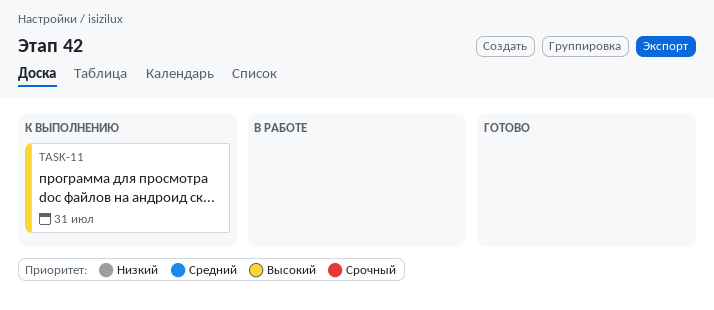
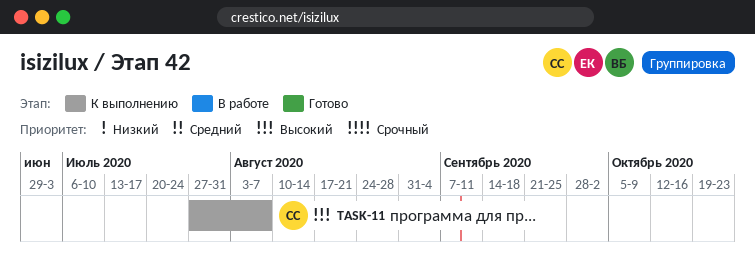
TASK-11, due: Jul 31 -> Aug 7

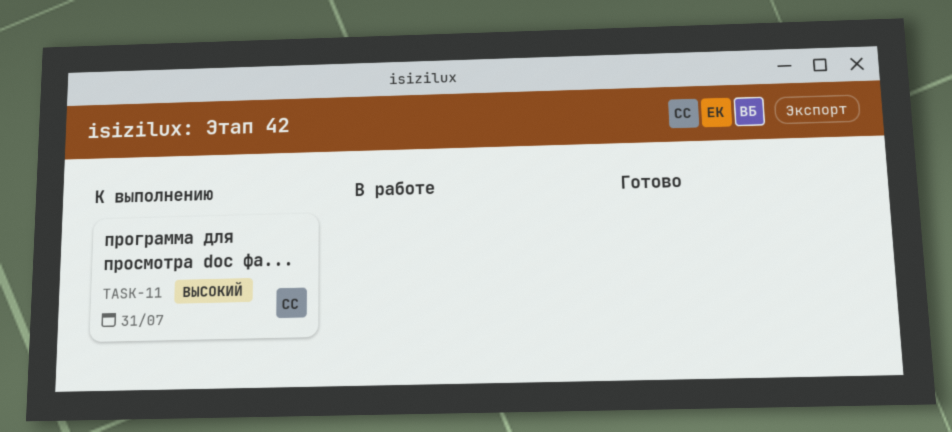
TASK-11, due: Aug 7 -> Jul 31

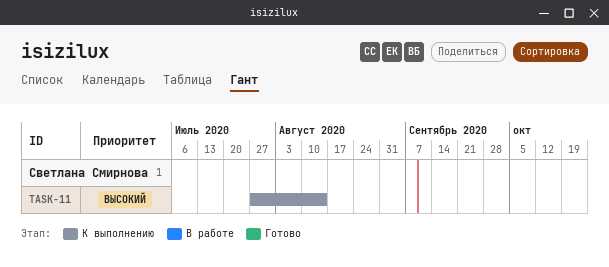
TASK-11, due: Jul 31 -> Aug 14

